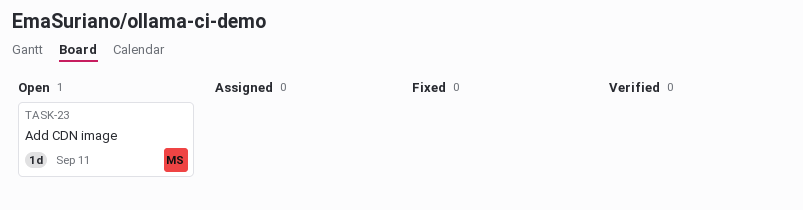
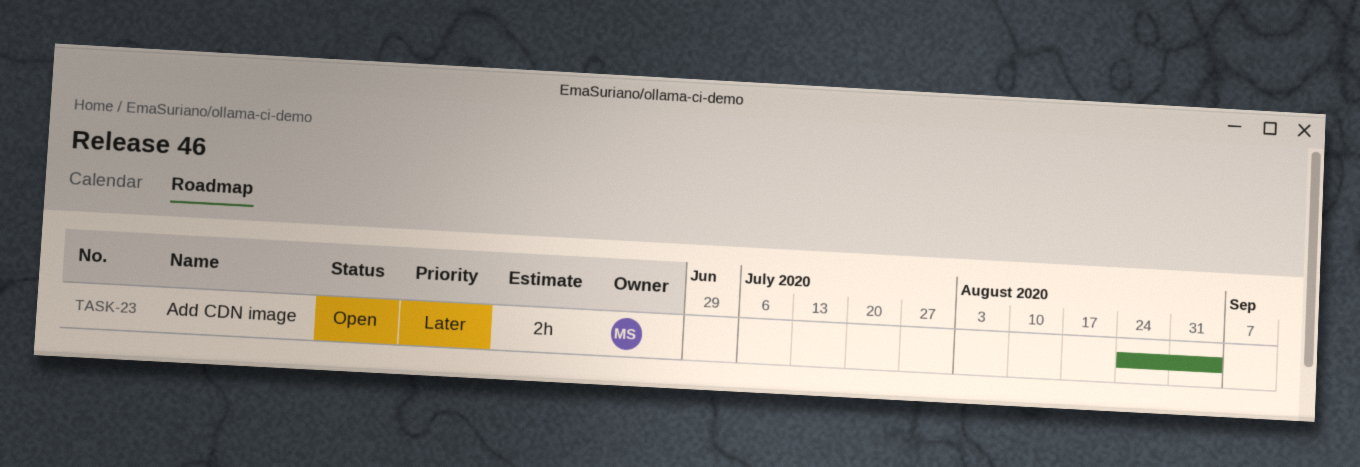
TASK-23, estimate: 1d -> 2h
TASK-23, due: Sep 11 -> Sep 4

